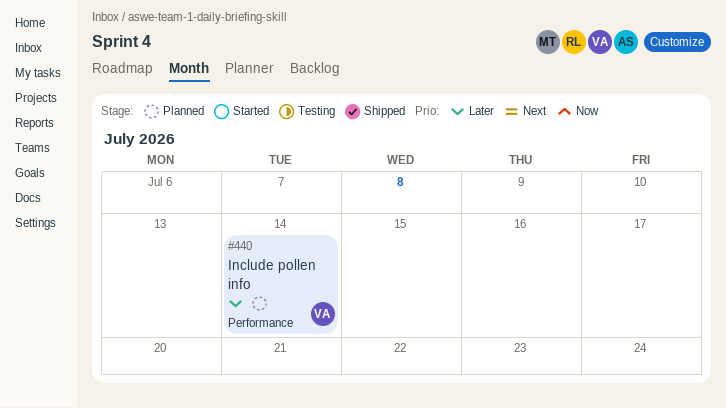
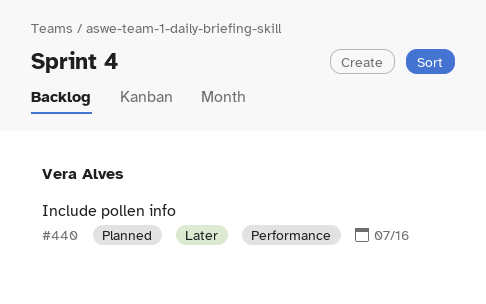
#440, due: Jul 14 -> Jul 16

